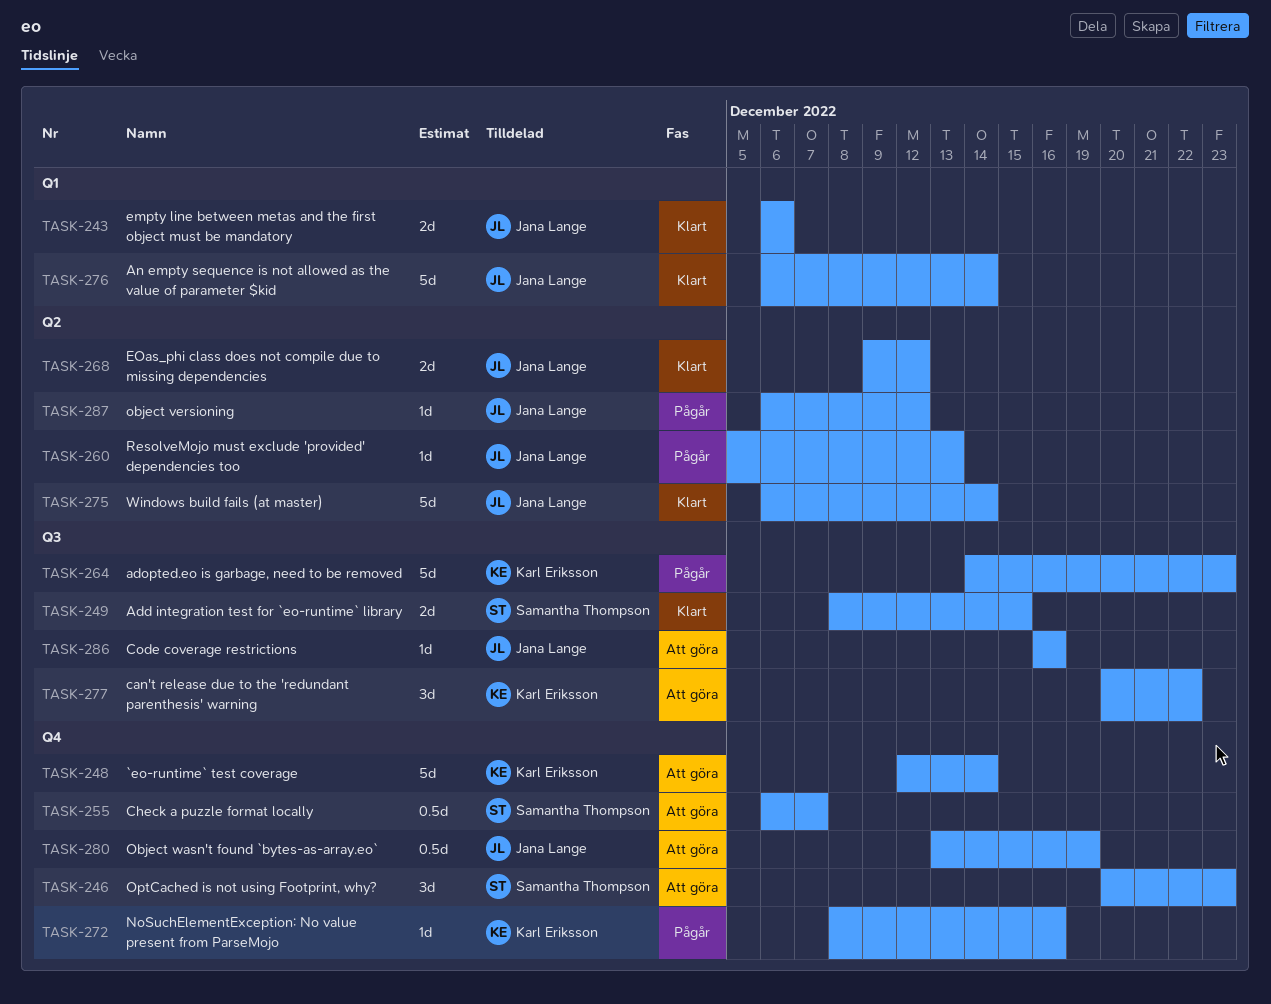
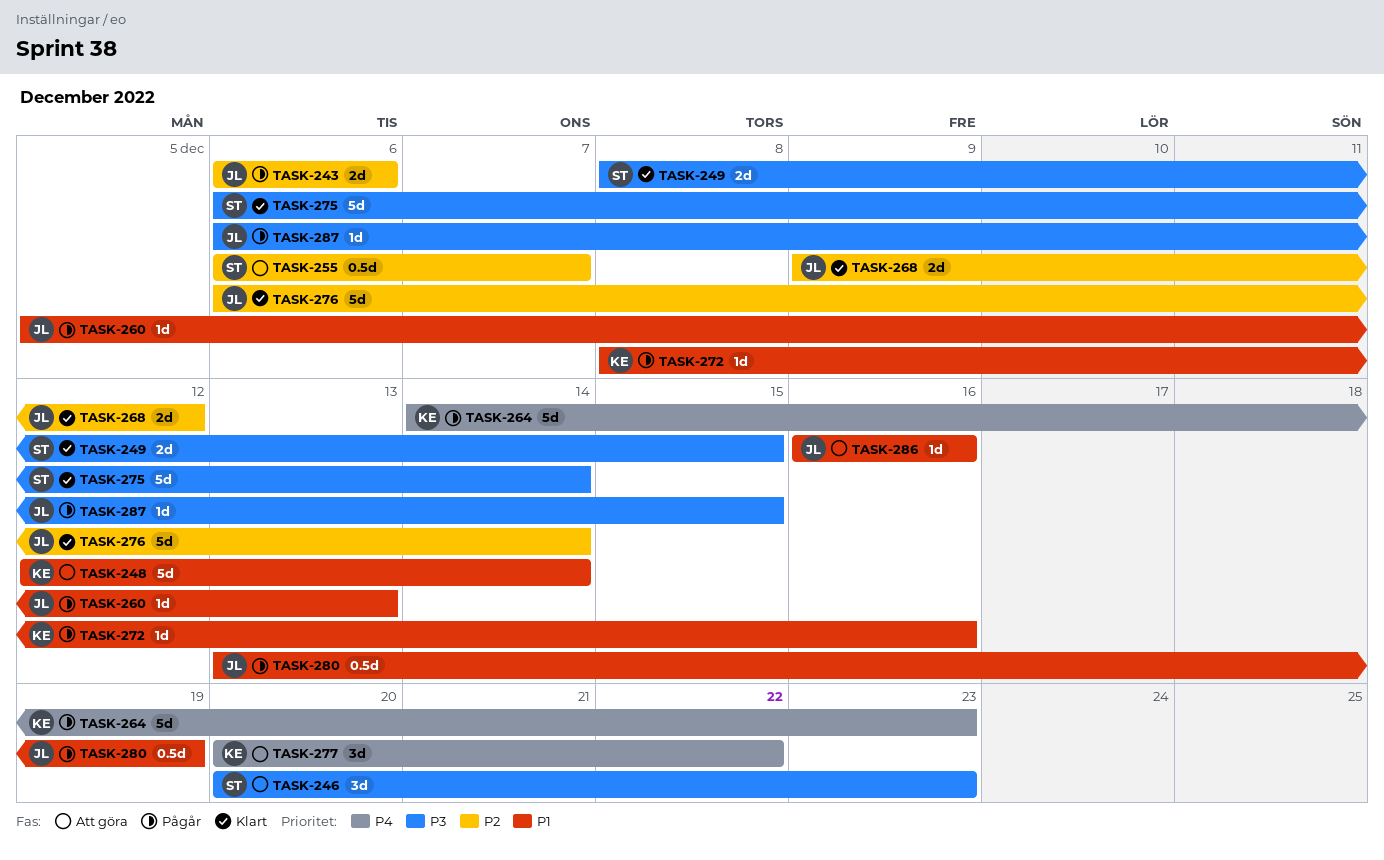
TASK-243, status: Klart -> Pågår
TASK-275, owner: Jana Lange -> Samantha Thompson
TASK-280, status: Att göra -> Pågår
TASK-287, due: Dec 12 -> Dec 15

